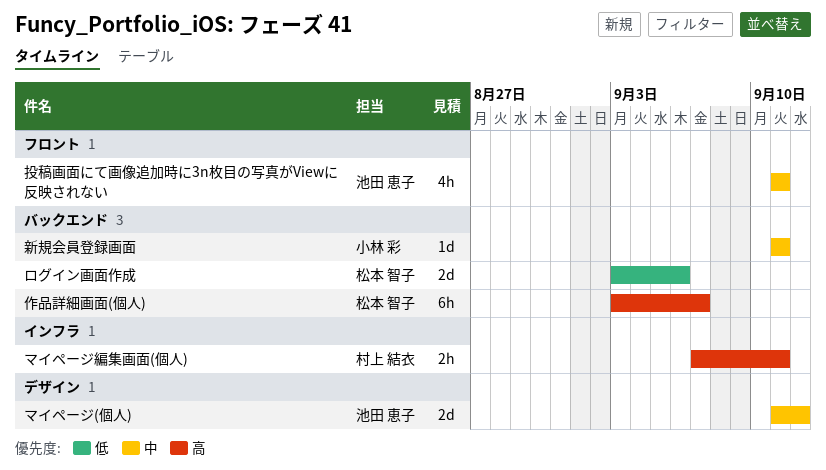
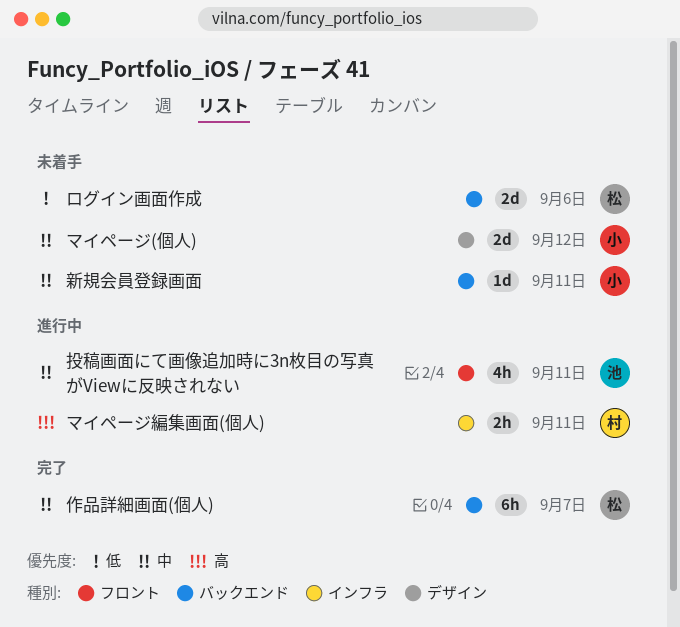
マイページ(個人), owner: 池田 恵子 -> 小林 彩
作品詳細画面(個人), priority: 高 -> 中

